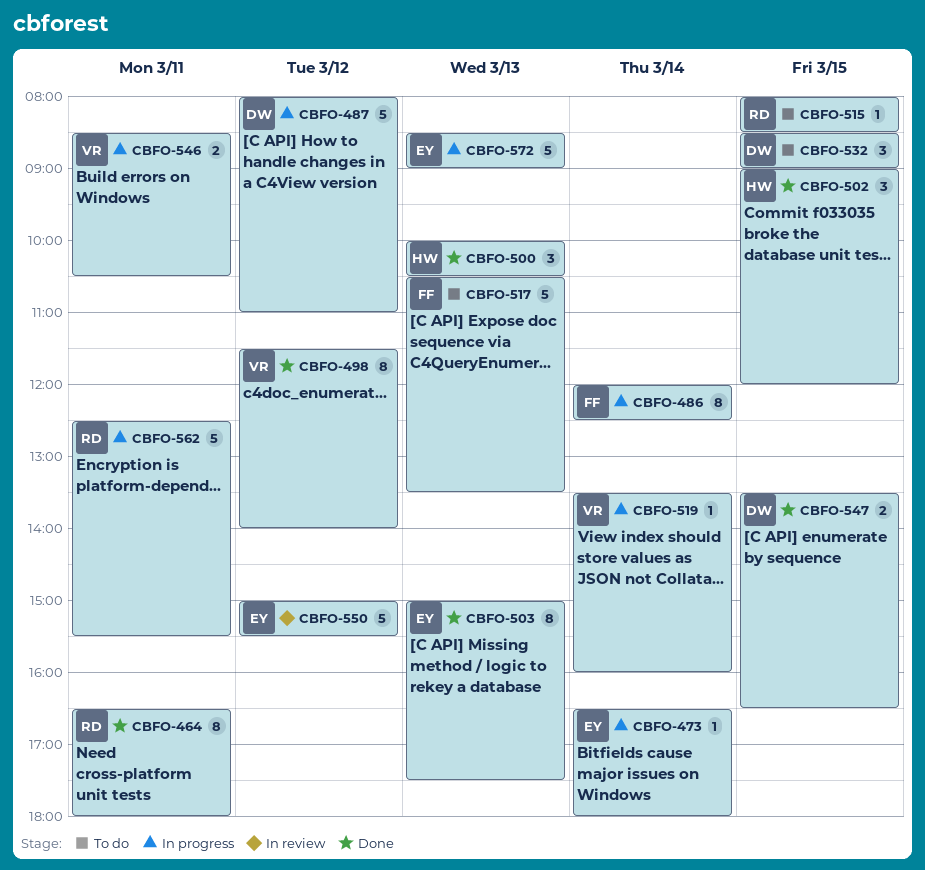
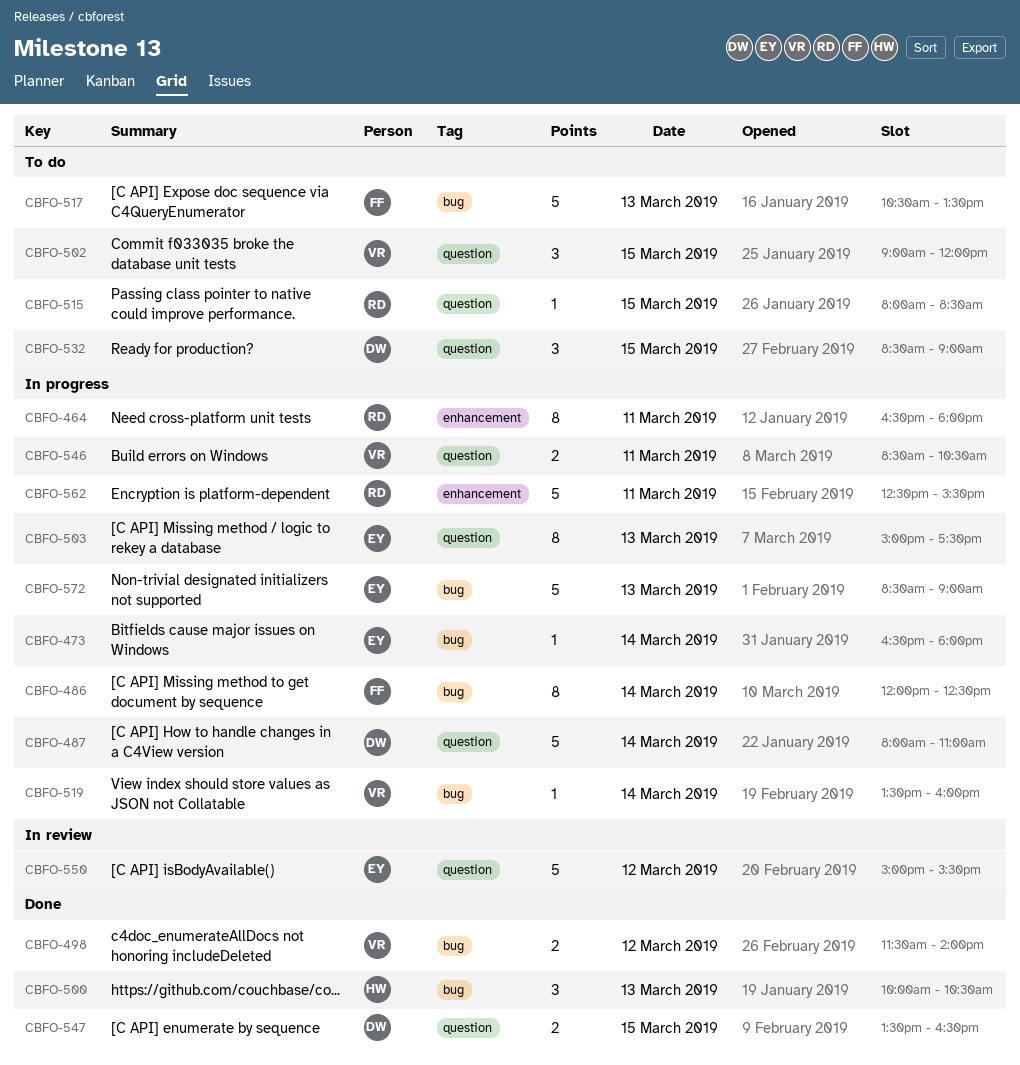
CBFO-464, status: Done -> In progress
CBFO-487, day: Mar 12 -> Mar 14
CBFO-498, estimate: 8 -> 2
CBFO-502, status: Done -> To do
CBFO-502, owner: HW -> VR
CBFO-503, status: Done -> In progress

